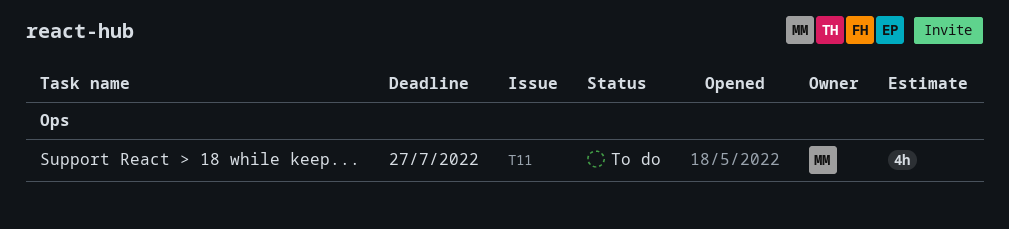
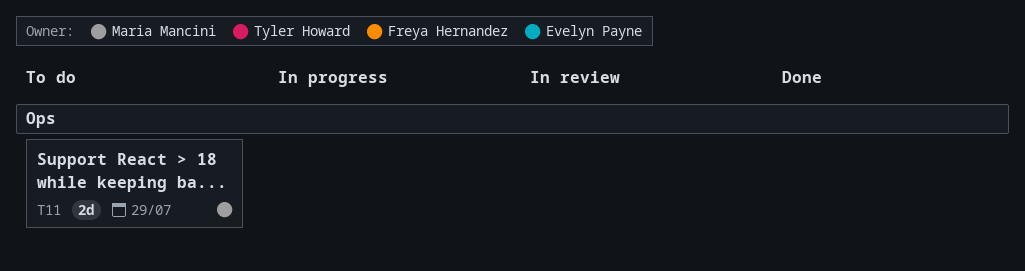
T11, estimate: 4h -> 2d
T11, due: Jul 27 -> Jul 29

